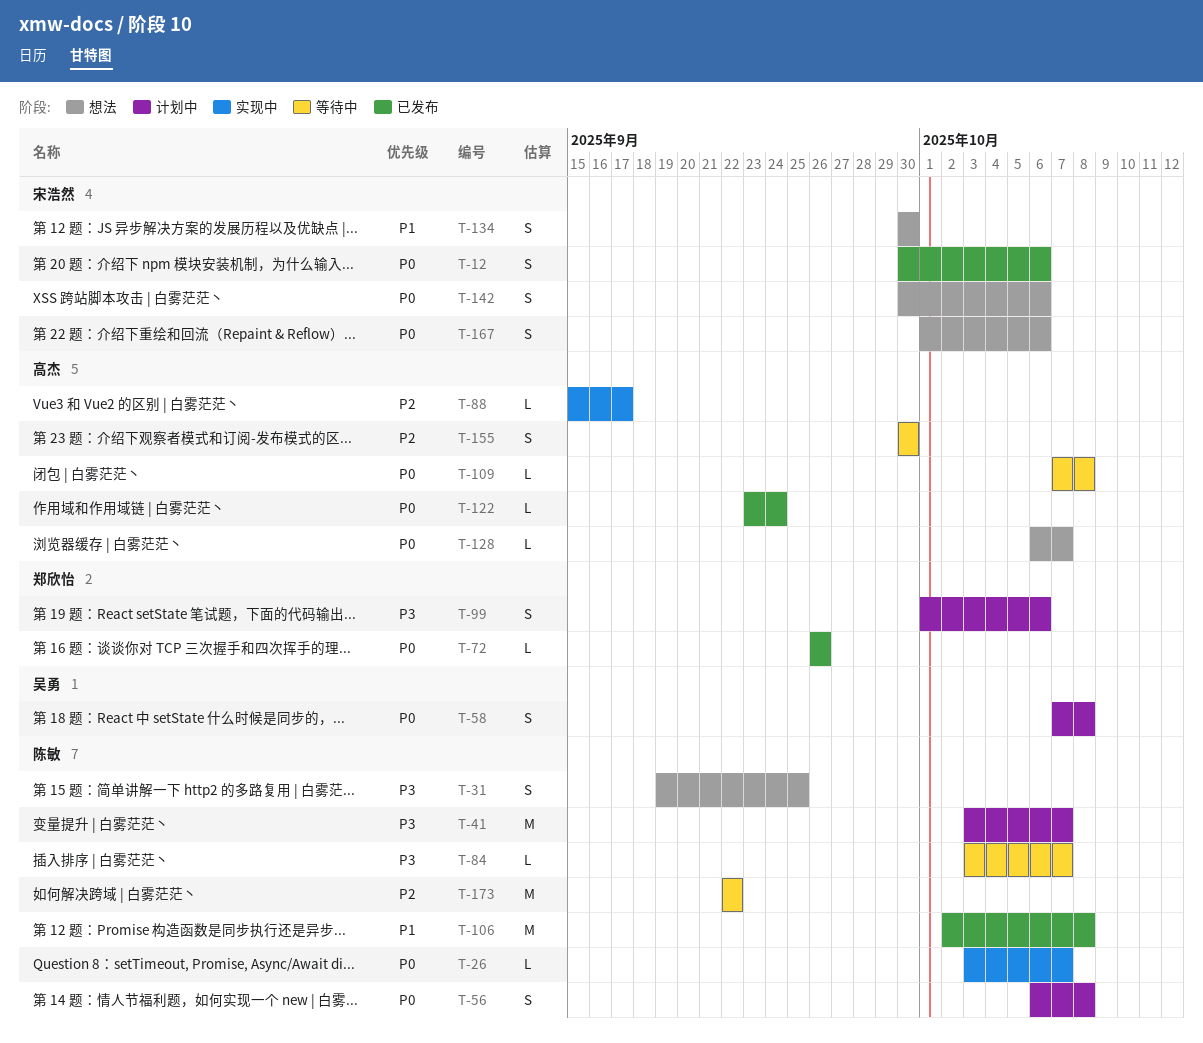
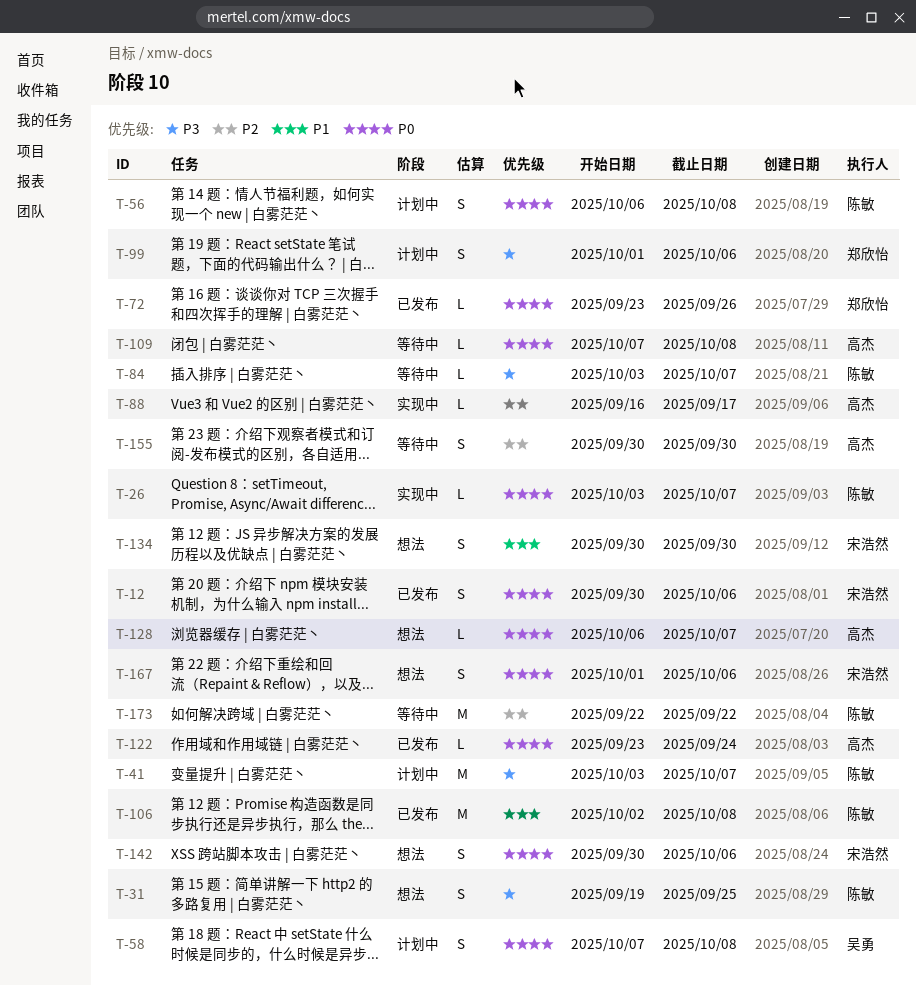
T-72, start: Sep 26 -> Sep 23
T-88, start: Sep 15 -> Sep 16

